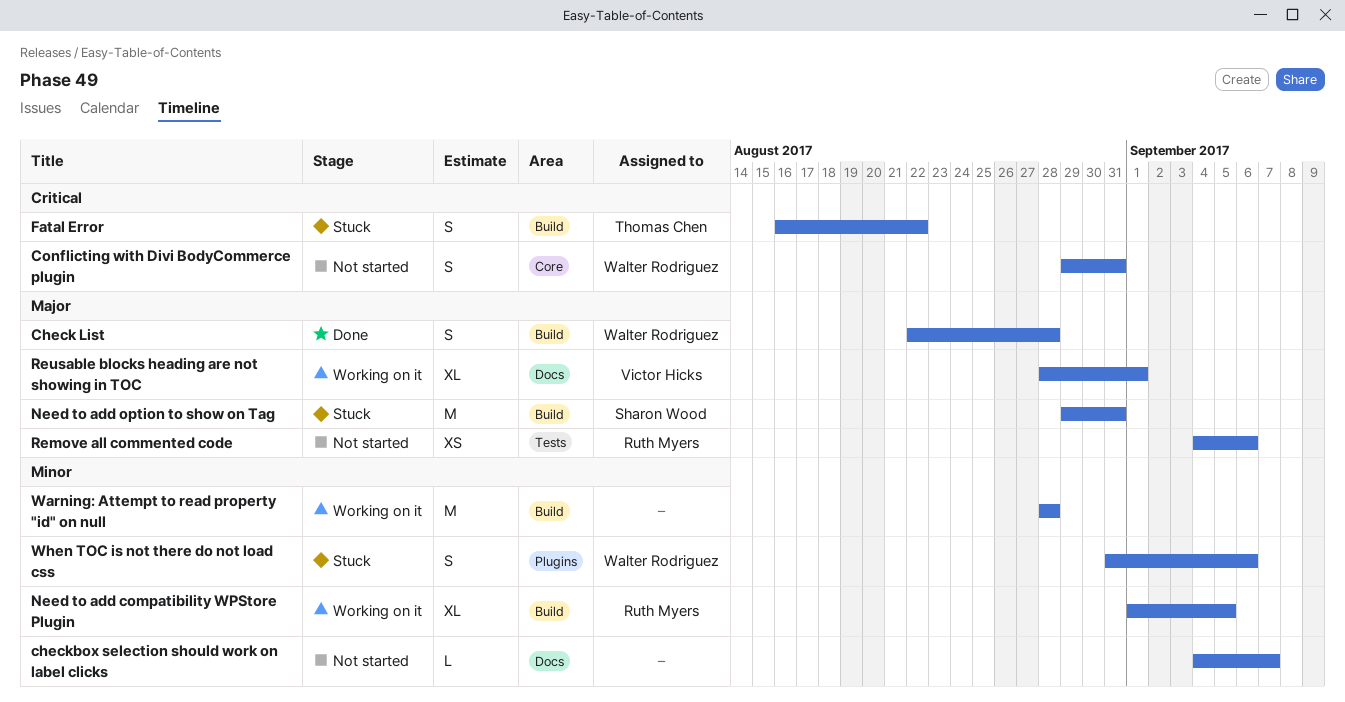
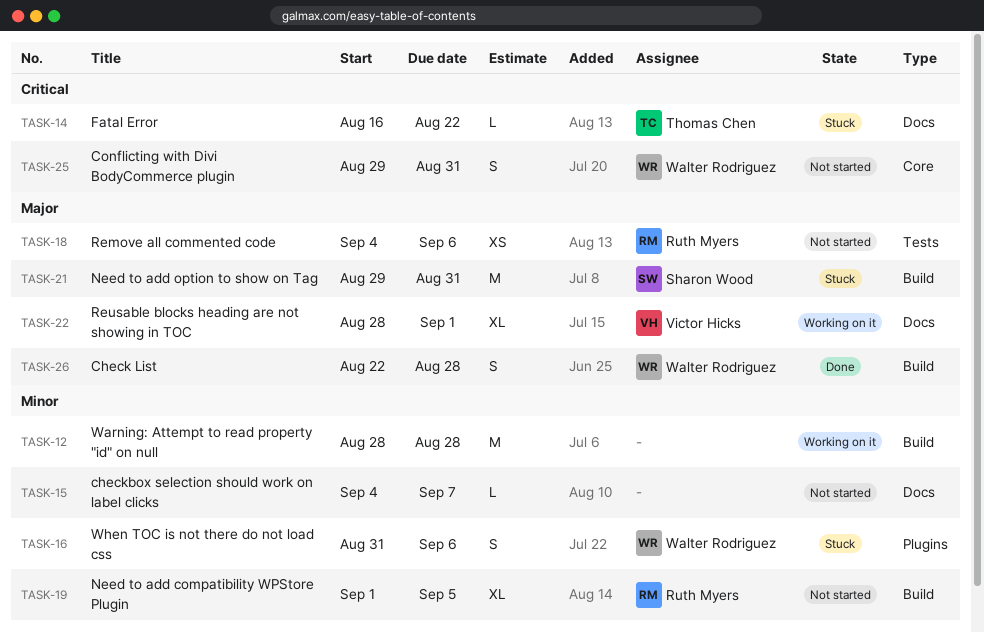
Fatal Error, label: Build -> Docs
Fatal Error, estimate: S -> L
Need to add compatibility WPStore Plugin, status: Working on it -> Not started

